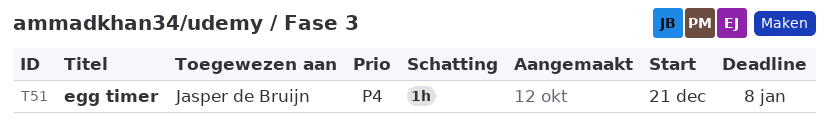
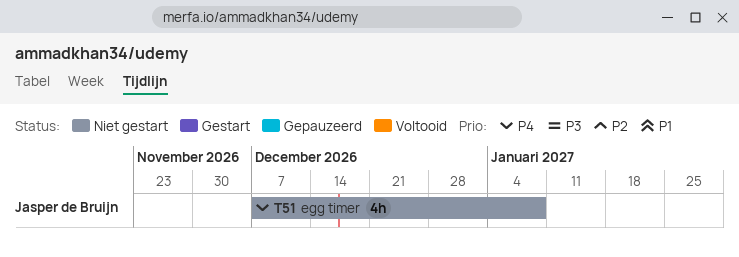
T51, estimate: 1h -> 4h
T51, start: Dec 21 -> Dec 7

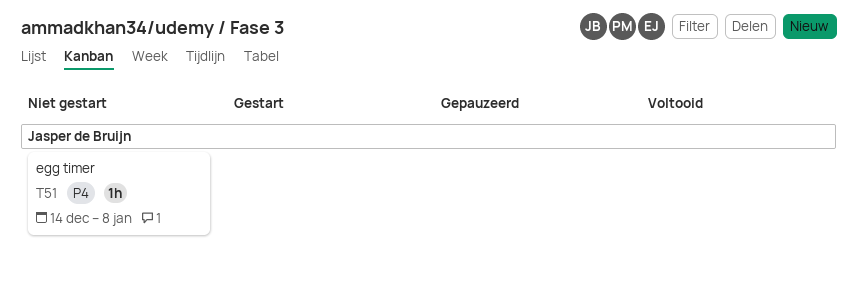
T51, estimate: 4h -> 1h
T51, start: Dec 7 -> Dec 14

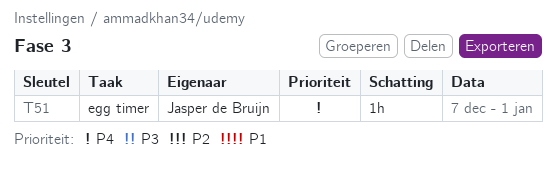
T51, start: Dec 14 -> Dec 7
T51, due: Jan 8 -> Jan 1

